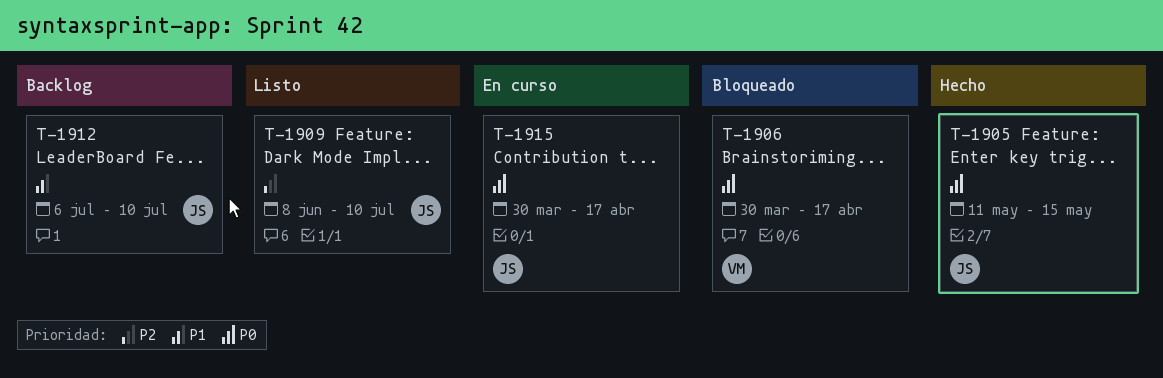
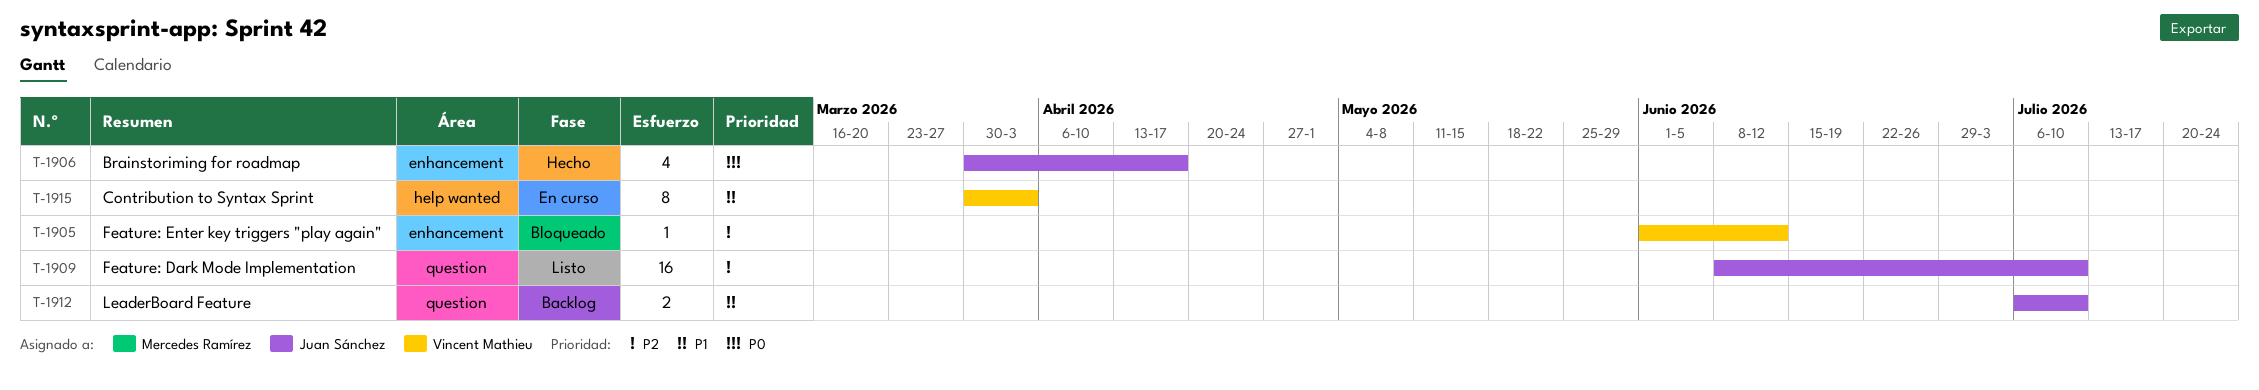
T-1905, status: Hecho -> Bloqueado
T-1905, owner: Juan Sánchez -> Vincent Mathieu
T-1905, priority: P0 -> P2
T-1905, start: May 11 -> Jun 1
T-1905, due: May 15 -> Jun 12
T-1906, status: Bloqueado -> Hecho
T-1906, owner: Vincent Mathieu -> Juan Sánchez
T-1915, owner: Juan Sánchez -> Vincent Mathieu
T-1915, priority: P0 -> P1
T-1915, due: Apr 17 -> Apr 3

